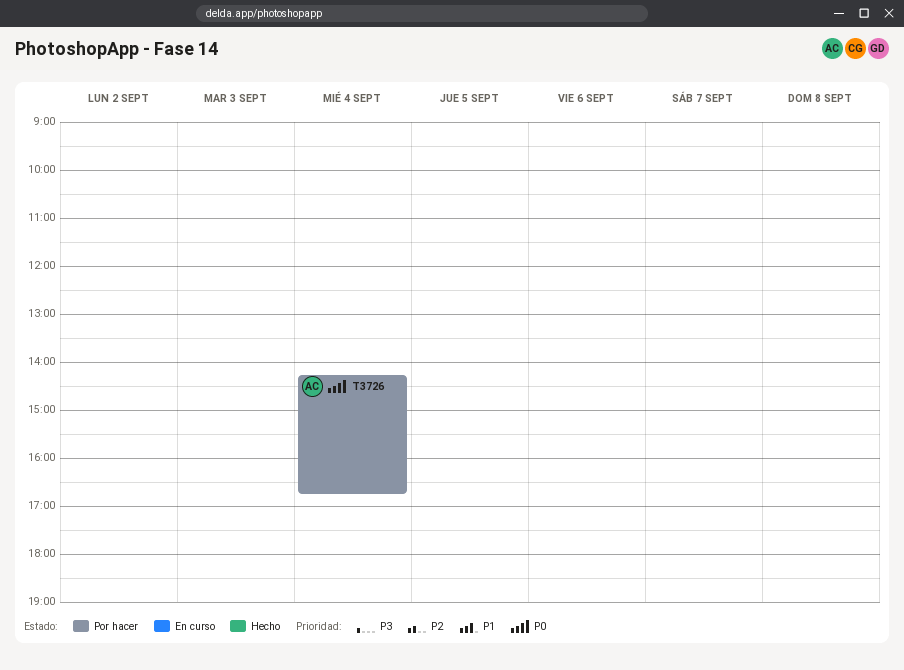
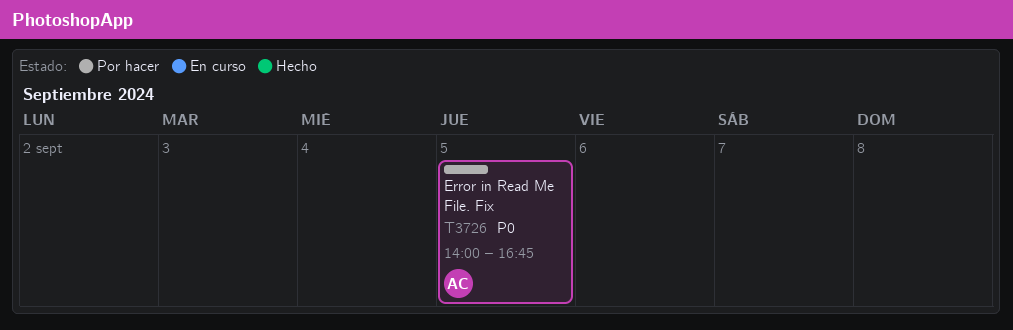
T3726, day: Sep 4 -> Sep 5
T3726, begins: 14:15 -> 14:00

